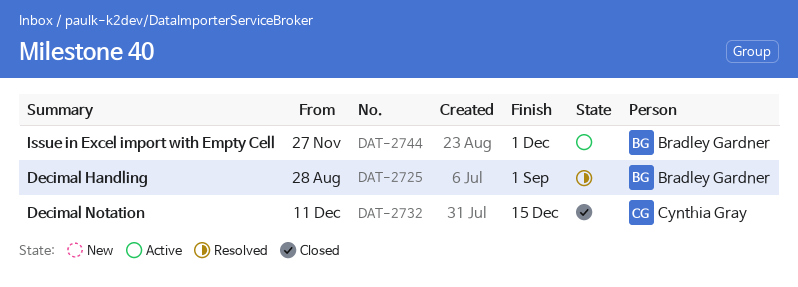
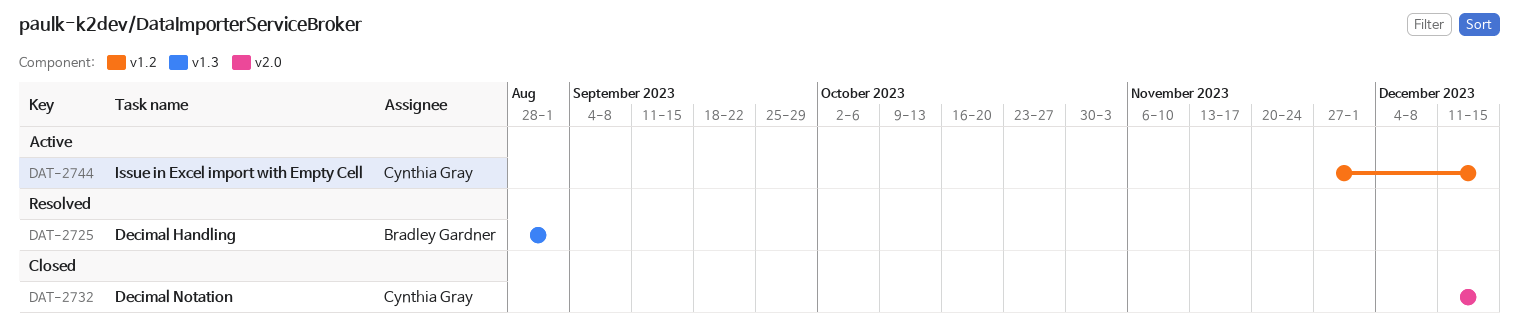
DAT-2744, owner: Bradley Gardner -> Cynthia Gray
DAT-2744, due: Dec 1 -> Dec 15

